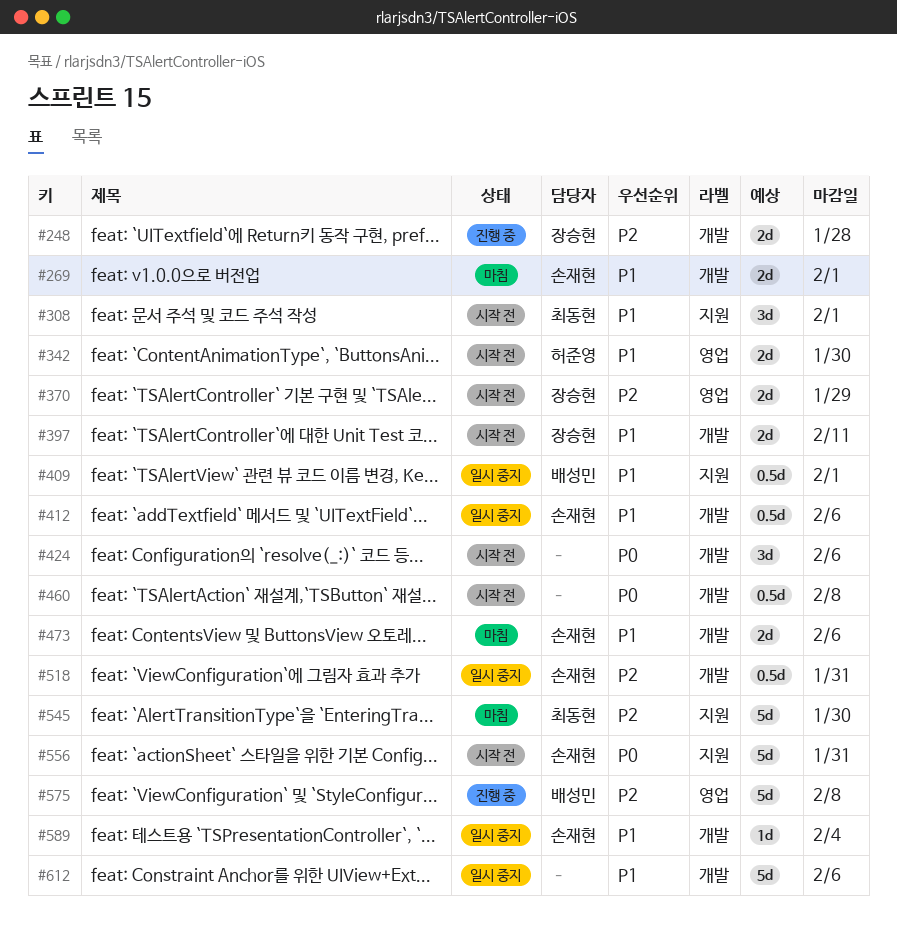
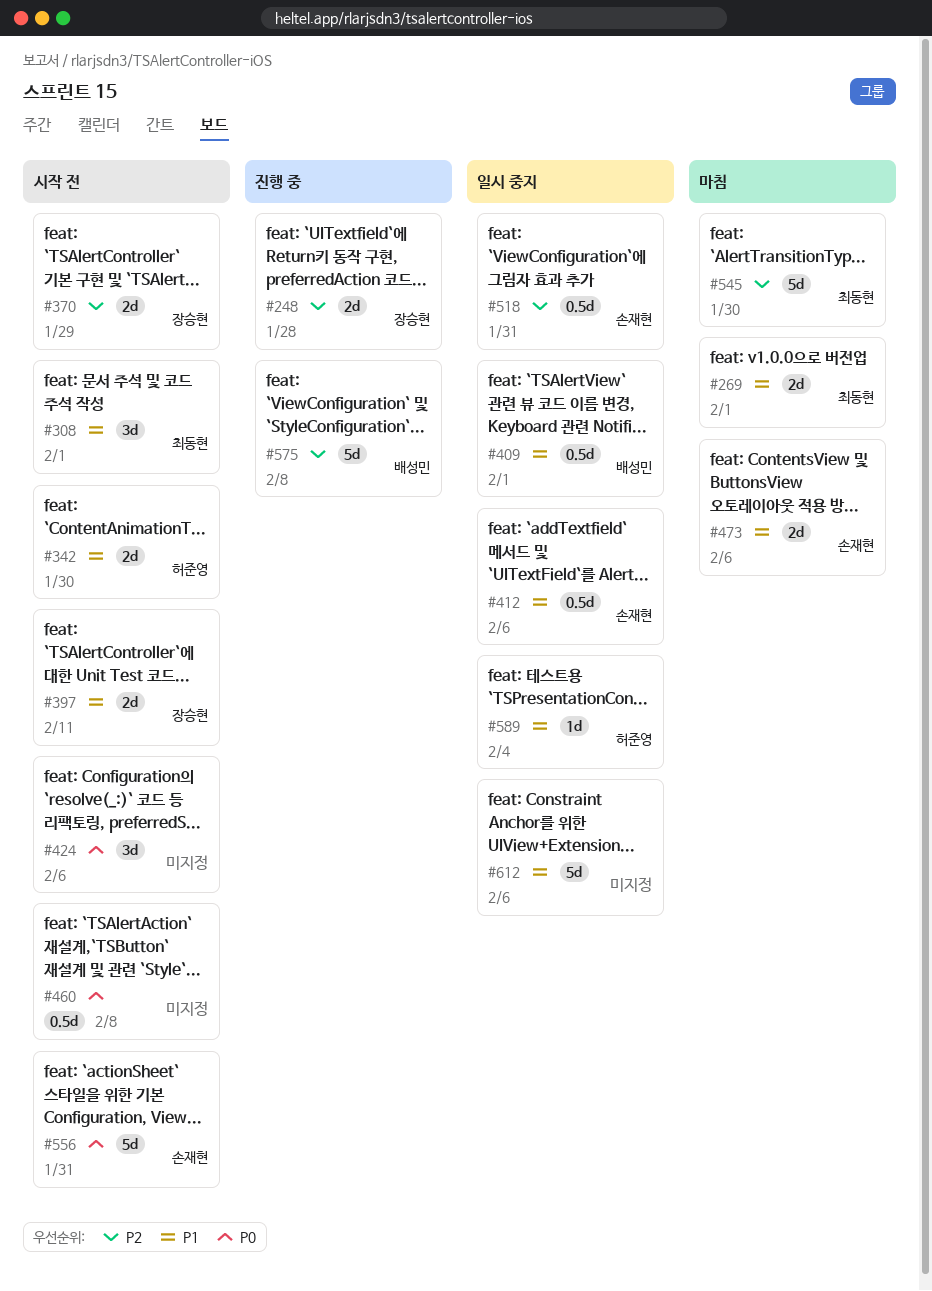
#269, owner: 손재현 -> 최동현
#589, owner: 손재현 -> 허준영

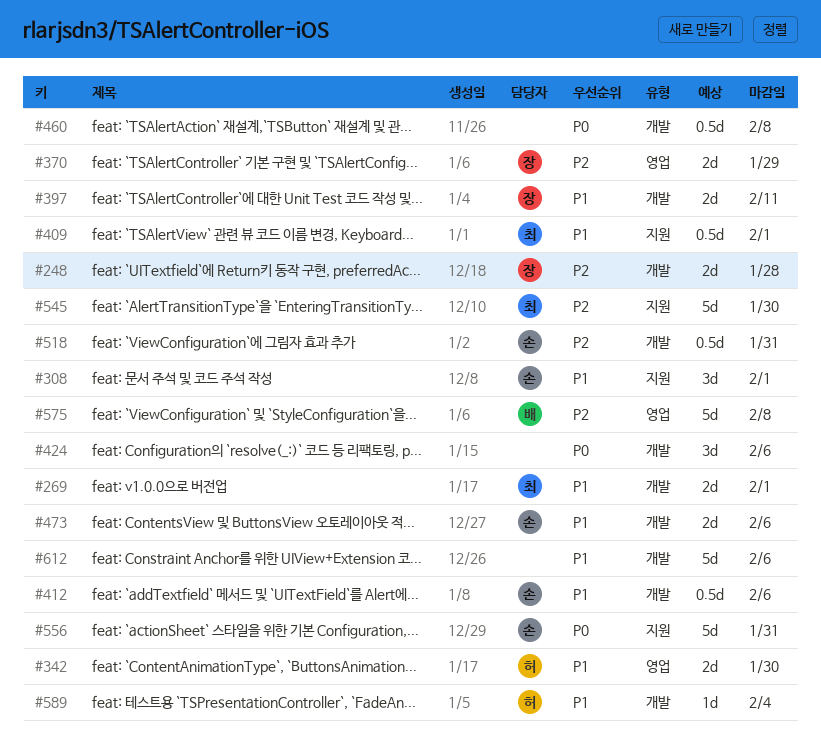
#308, owner: 최동현 -> 손재현
#409, owner: 배성민 -> 최동현

